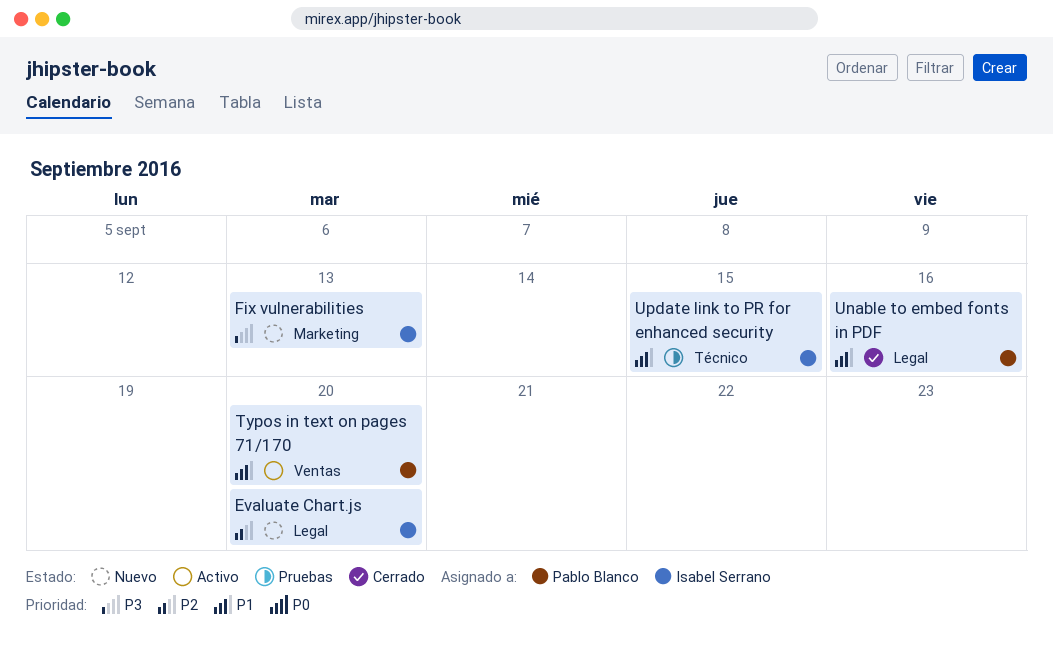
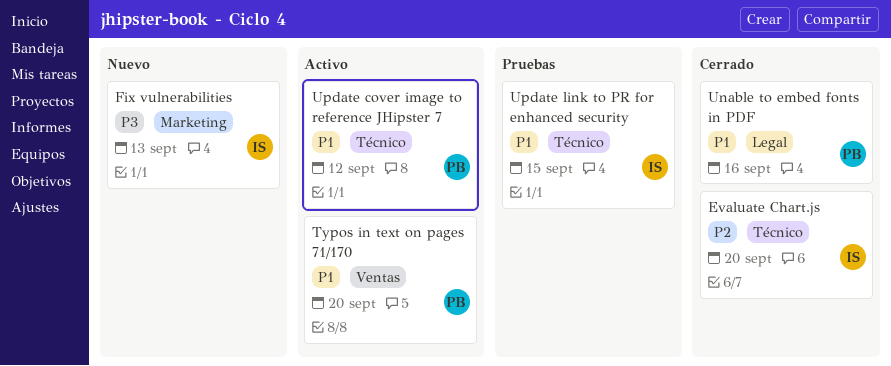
Evaluate Chart.js, status: Nuevo -> Cerrado
Evaluate Chart.js, label: Legal -> Técnico
Update cover image to reference JHipster 7: none -> present

